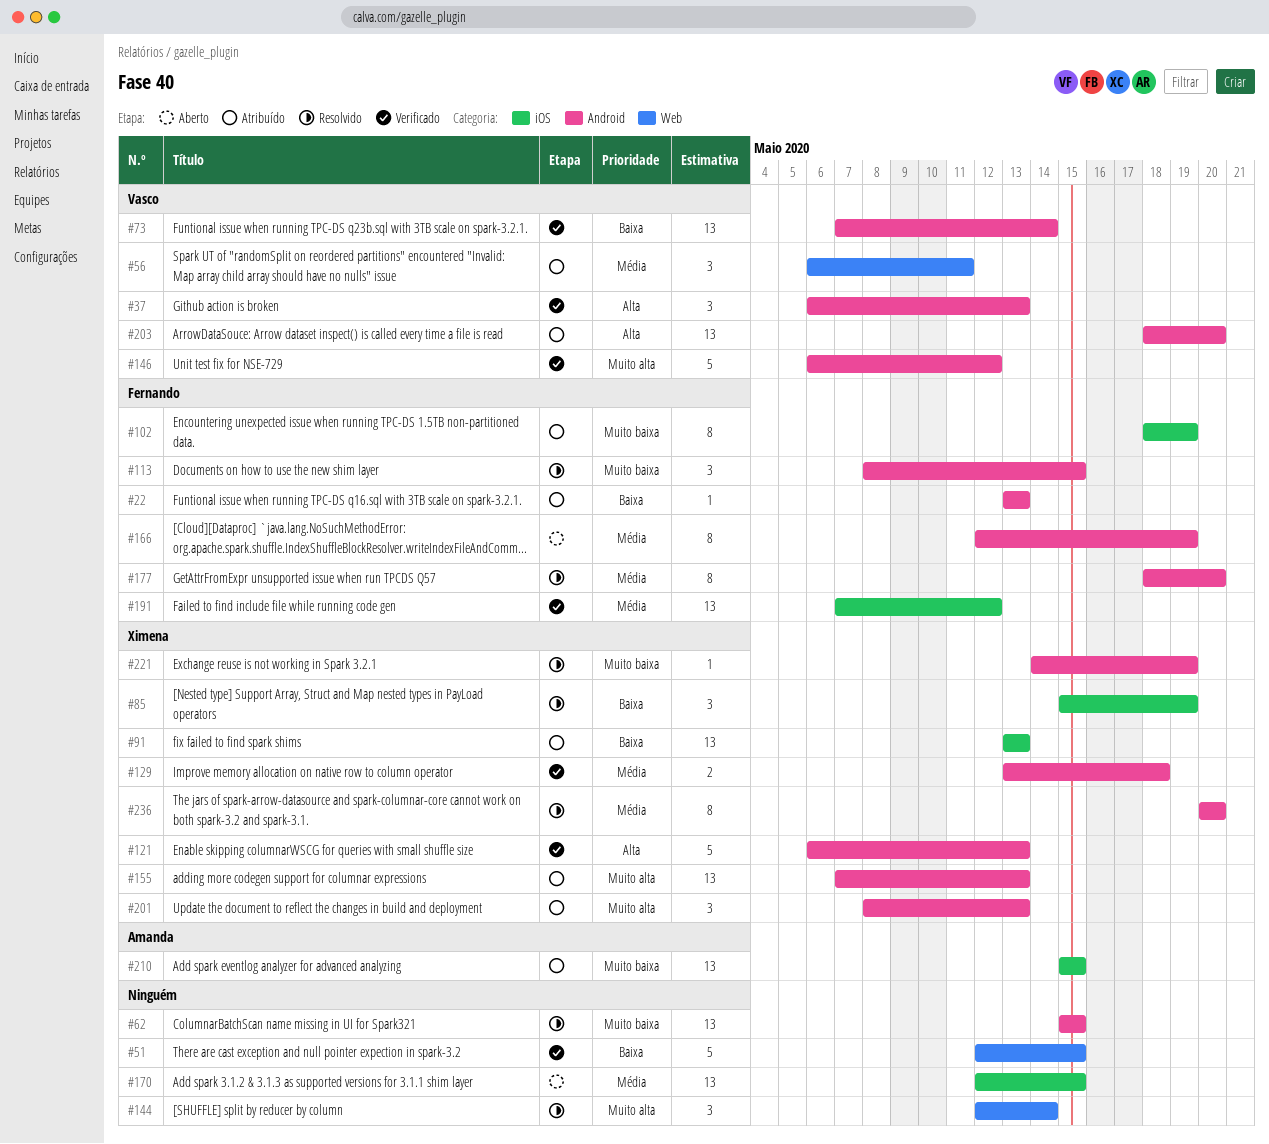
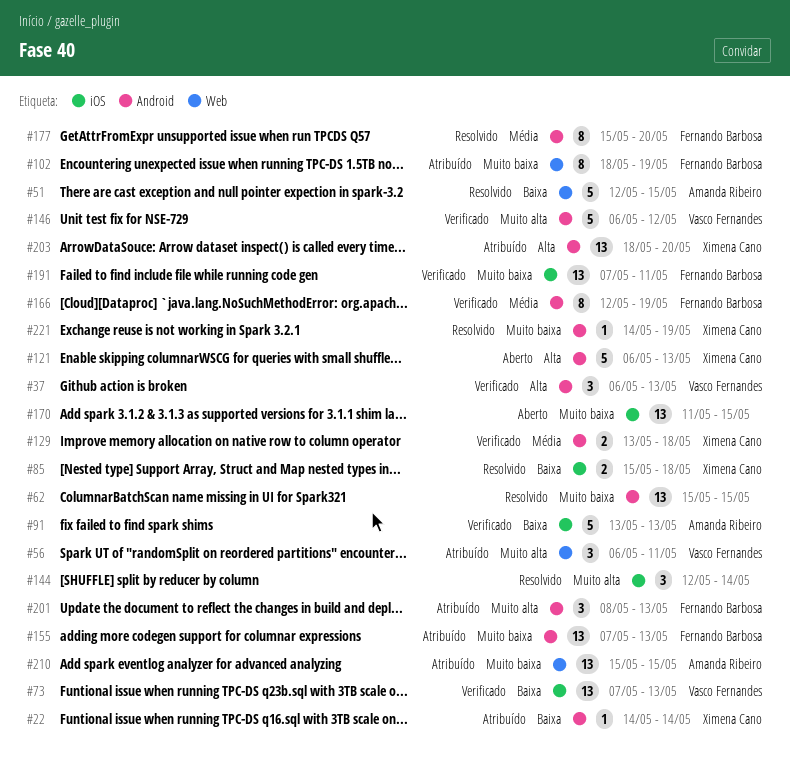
#22, owner: Fernando Barbosa -> Ximena Cano
#22, start: May 13 -> May 14
#22, due: May 13 -> May 14
#51, status: Verificado -> Resolvido
#51, owner: none -> Amanda Ribeiro
#56, priority: Média -> Muito alta
#73, label: Android -> iOS
#73, due: May 14 -> May 13
#85, estimate: 3 -> 2
#85, due: May 19 -> May 18
#91, status: Atribuído -> Verificado
#91, owner: Ximena Cano -> Amanda Ribeiro
#91, estimate: 13 -> 5
#102, label: iOS -> Web
#113: present -> none
#121, status: Verificado -> Aberto
#144, label: Web -> iOS
#155, owner: Ximena Cano -> Fernando Barbosa
#155, priority: Muito alta -> Muito baixa
#166, status: Aberto -> Verificado
#170, priority: Média -> Muito baixa
#170, start: May 12 -> May 11
#177, start: May 18 -> May 15
#191, priority: Média -> Muito baixa
#191, due: May 12 -> May 11
#201, owner: Ximena Cano -> Fernando Barbosa
#203, owner: Vasco Fernandes -> Ximena Cano
#210, label: iOS -> Web
#236: present -> none

